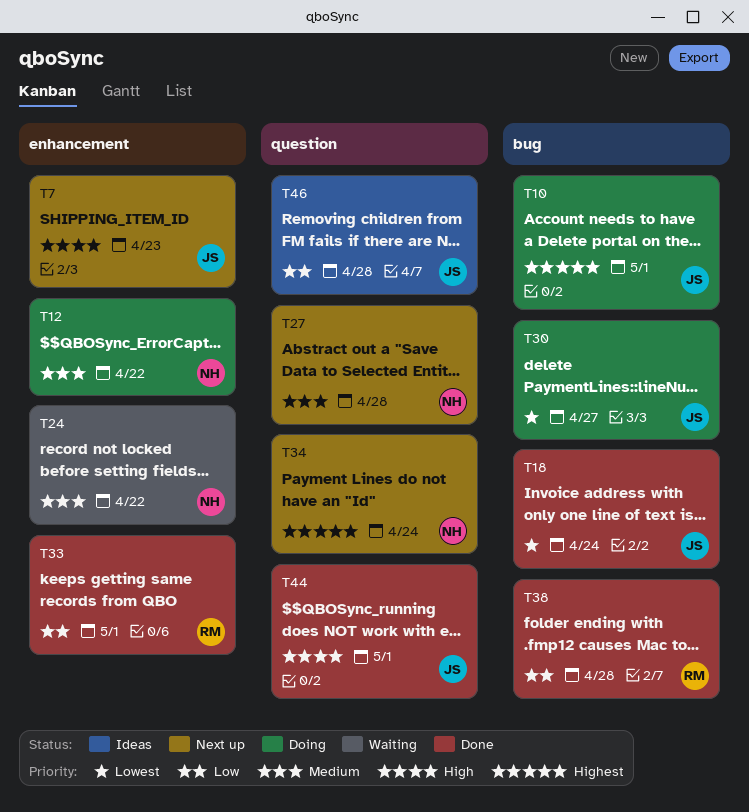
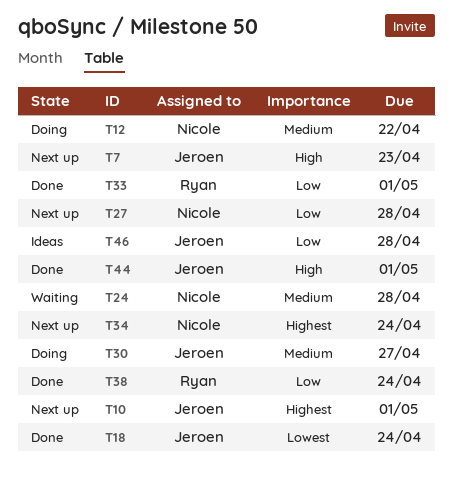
T10, status: Doing -> Next up
T24, due: Apr 22 -> Apr 28
T27, priority: Medium -> Low
T30, priority: Lowest -> Medium
T38, due: Apr 28 -> Apr 24

